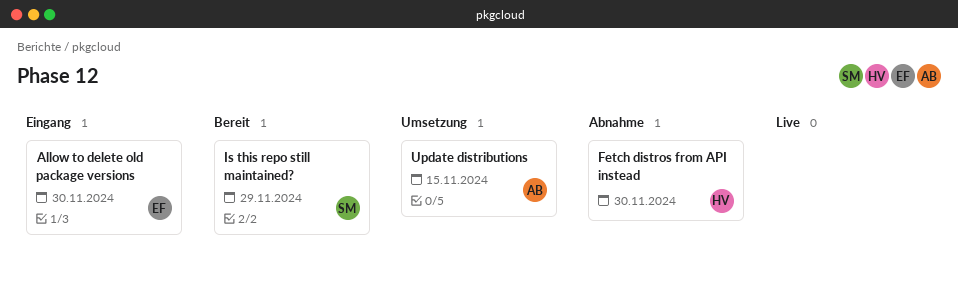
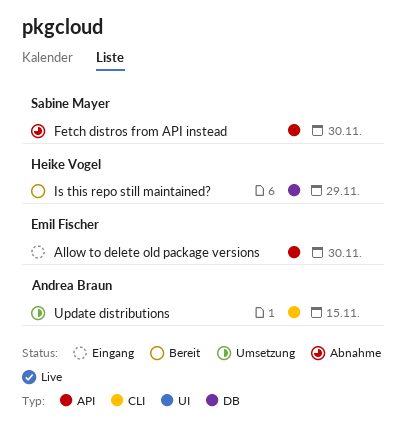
Fetch distros from API instead, owner: Heike Vogel -> Sabine Mayer
Is this repo still maintained?, owner: Sabine Mayer -> Heike Vogel

